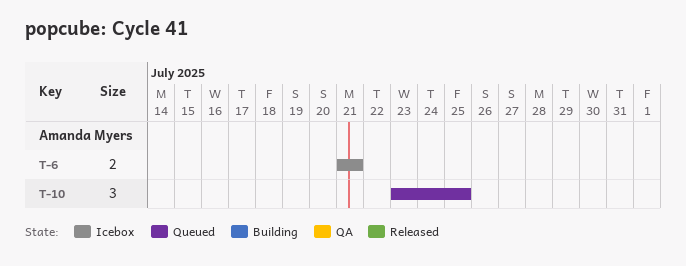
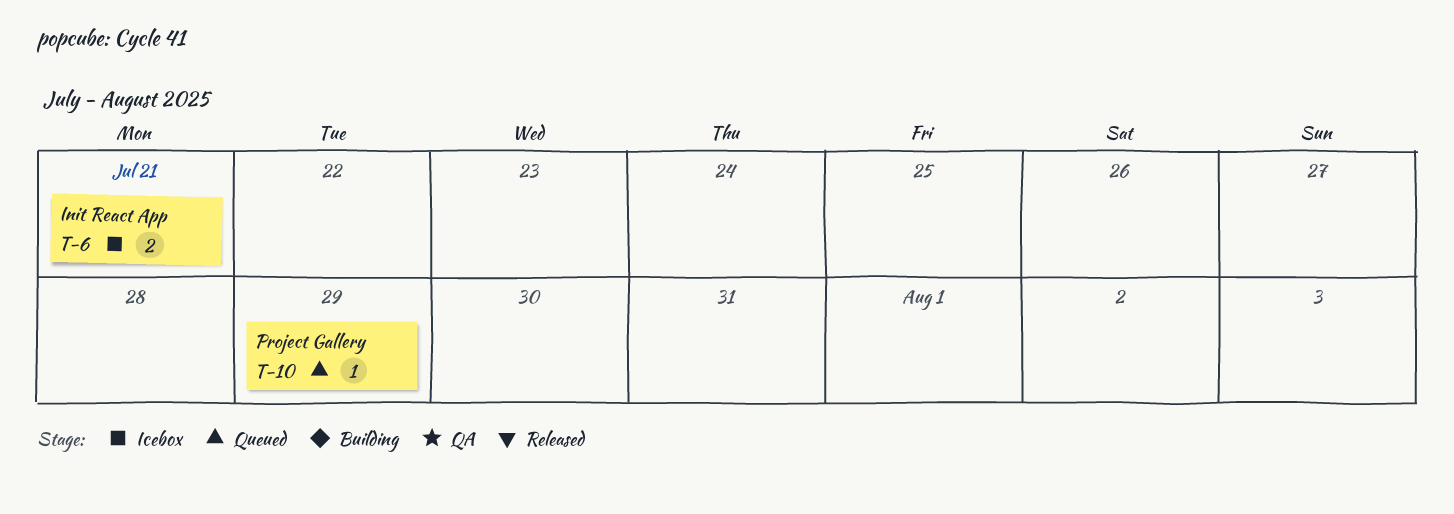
T-10, estimate: 3 -> 1
T-10, due: Jul 25 -> Jul 29

